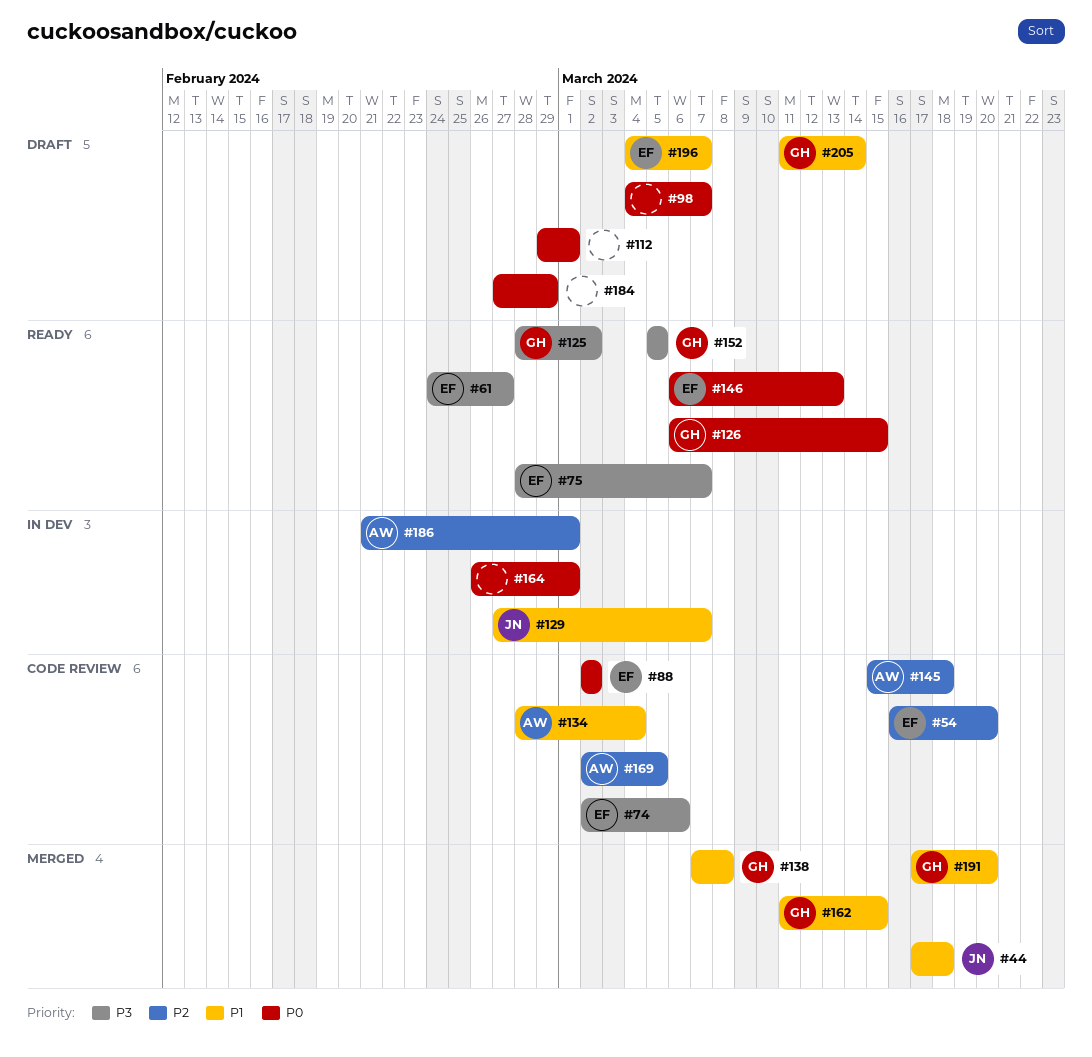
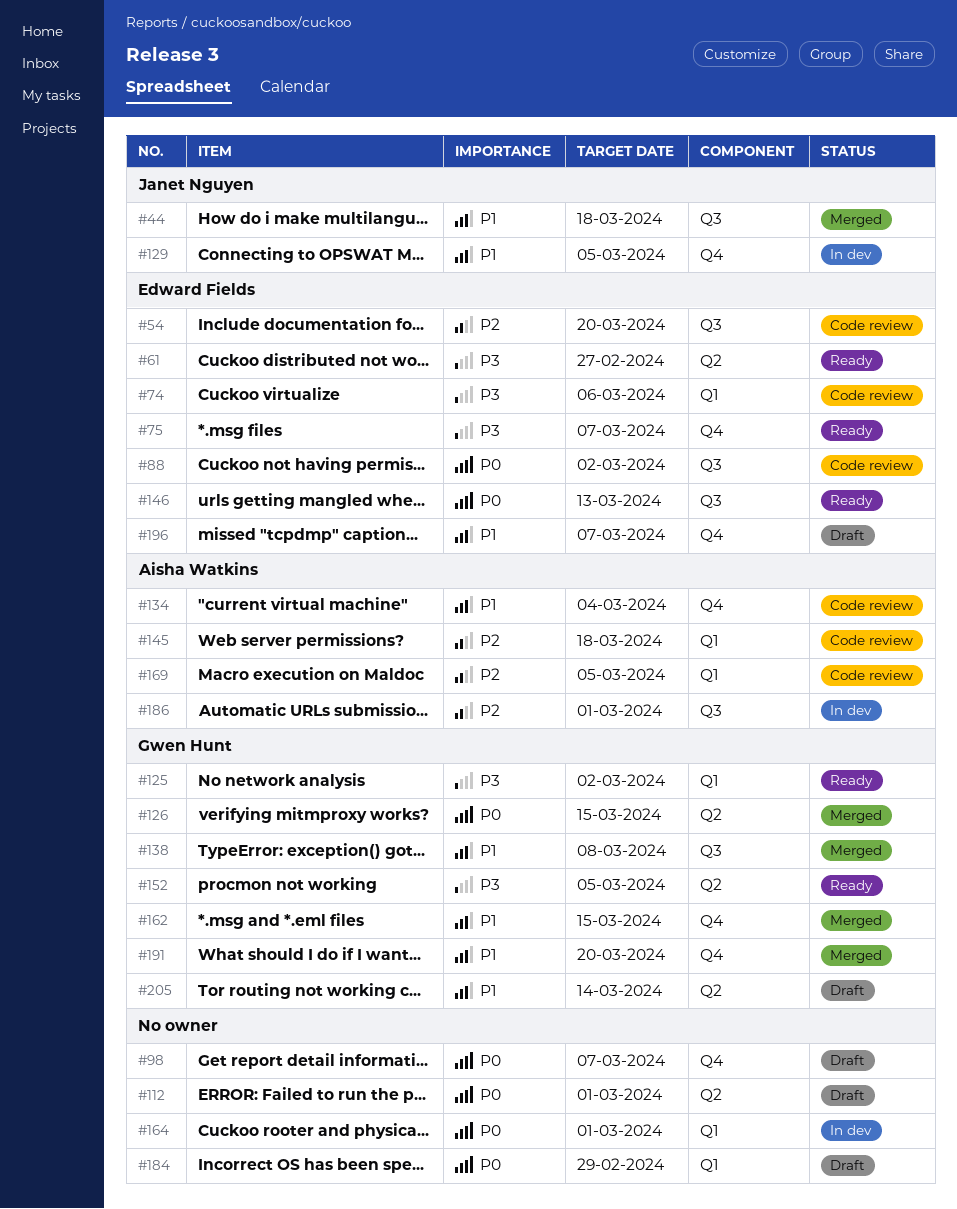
#126, status: Ready -> Merged
#129, due: Mar 7 -> Mar 5

